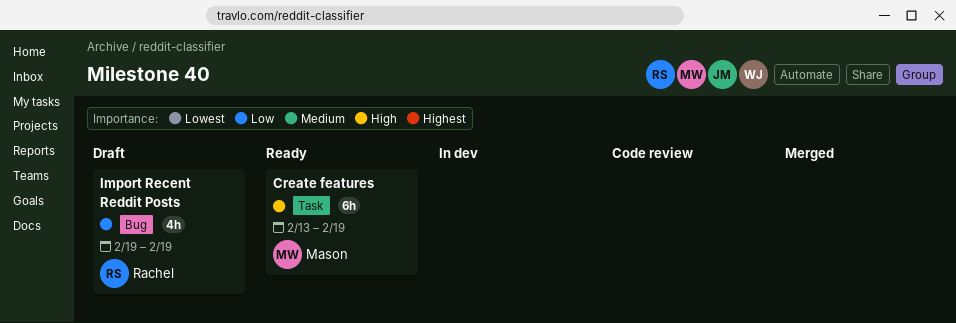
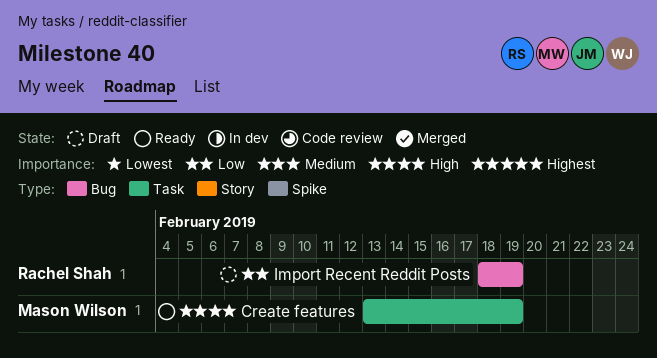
Import Recent Reddit Posts, start: Feb 19 -> Feb 18

